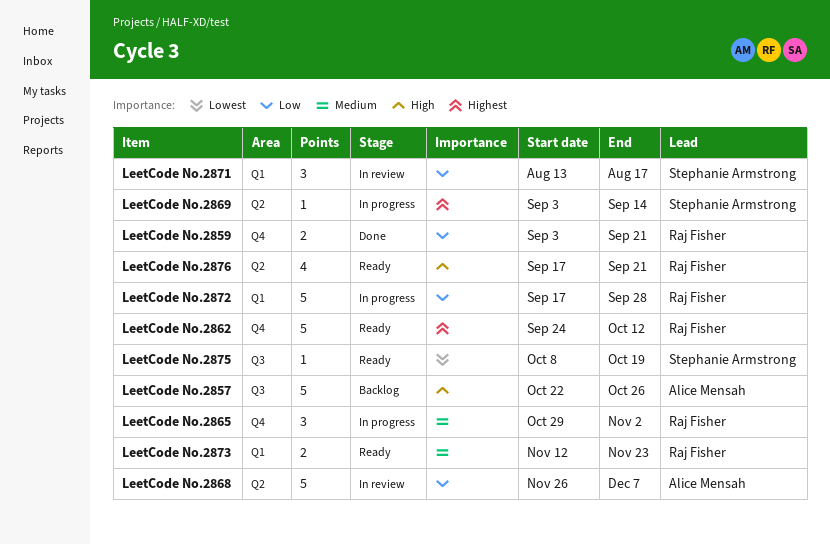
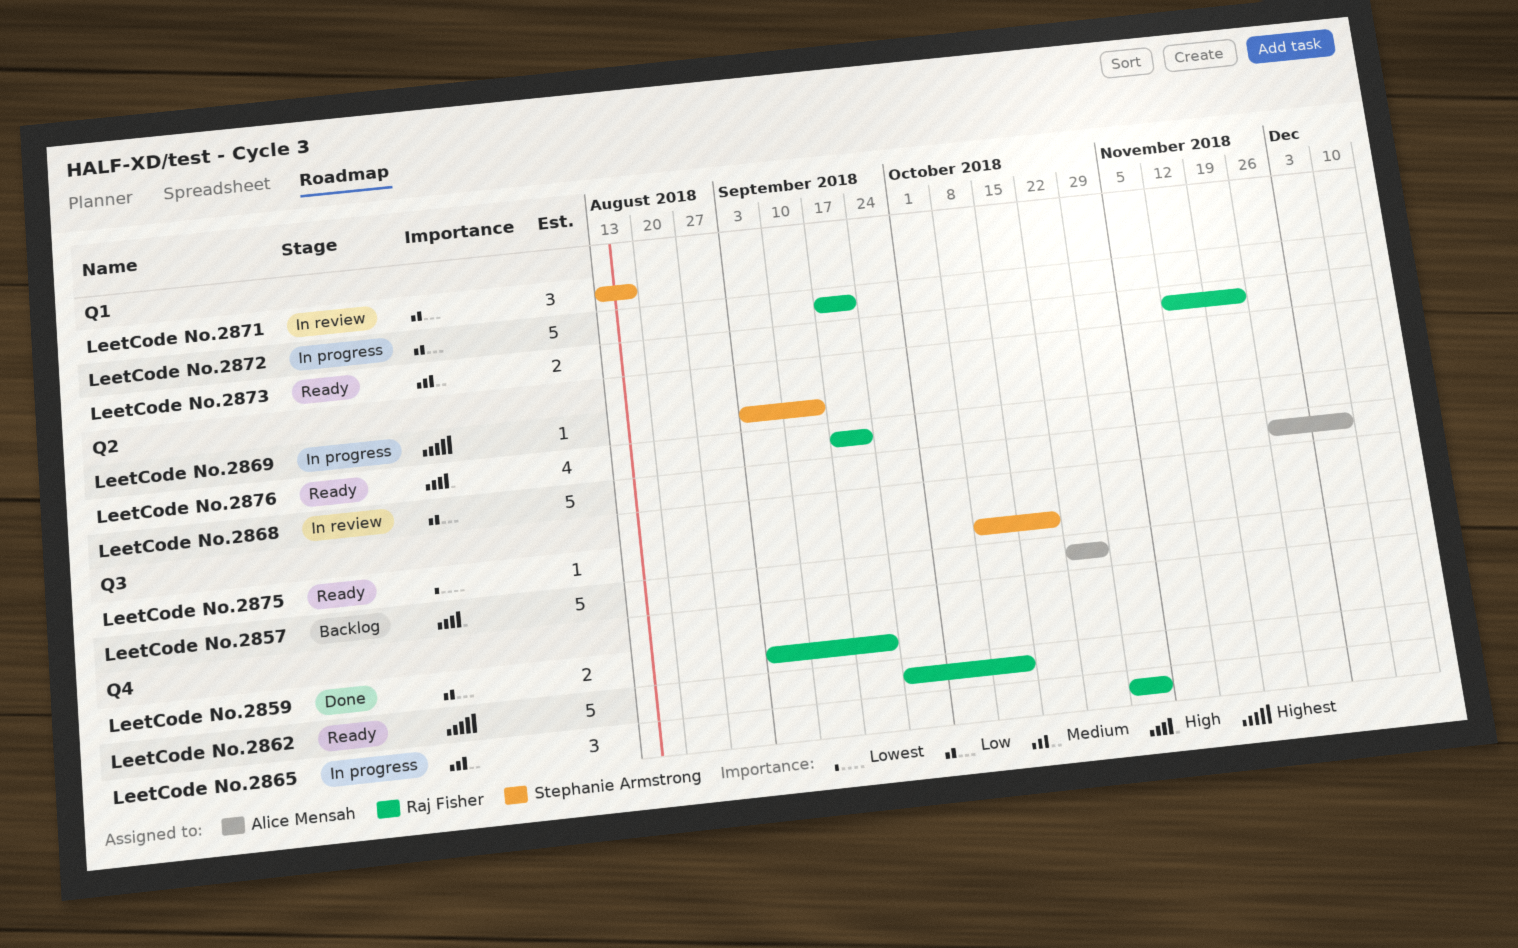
LeetCode No.2872, due: Sep 28 -> Sep 21

